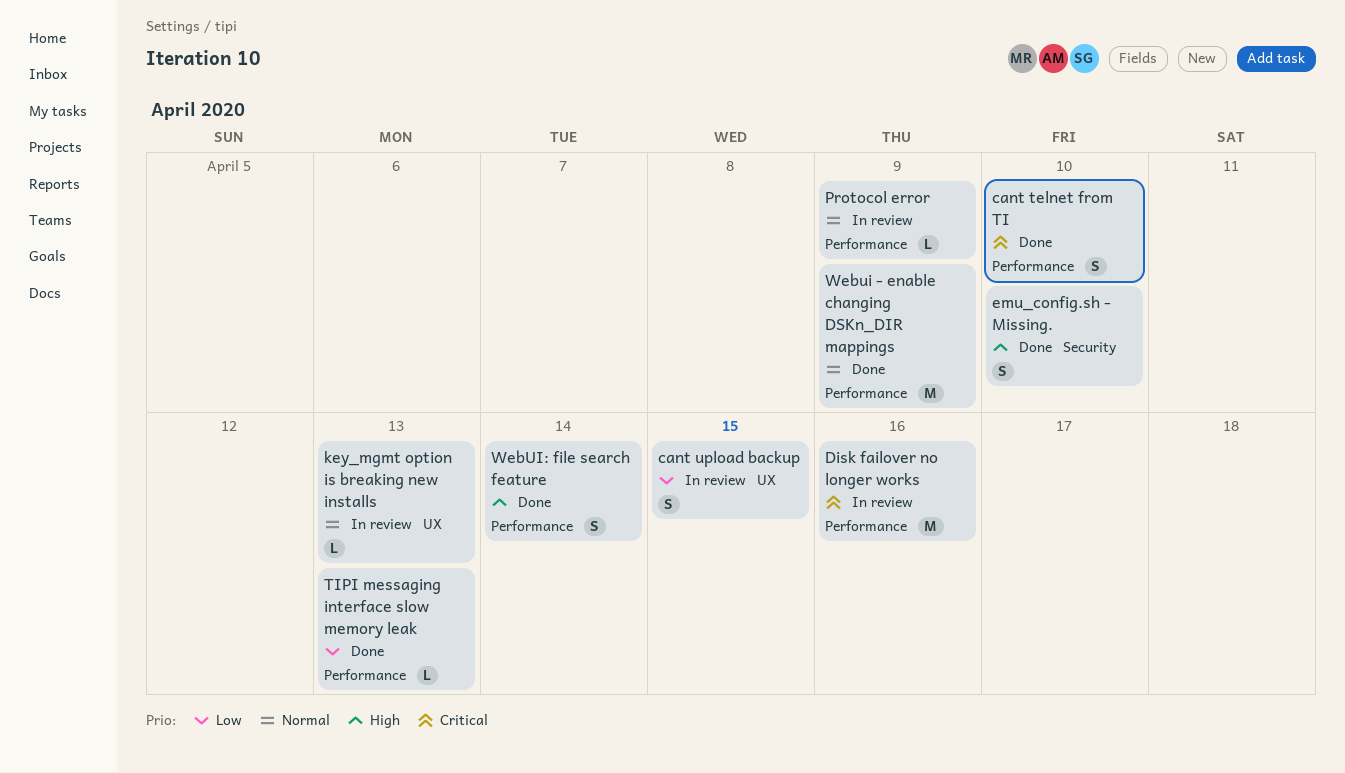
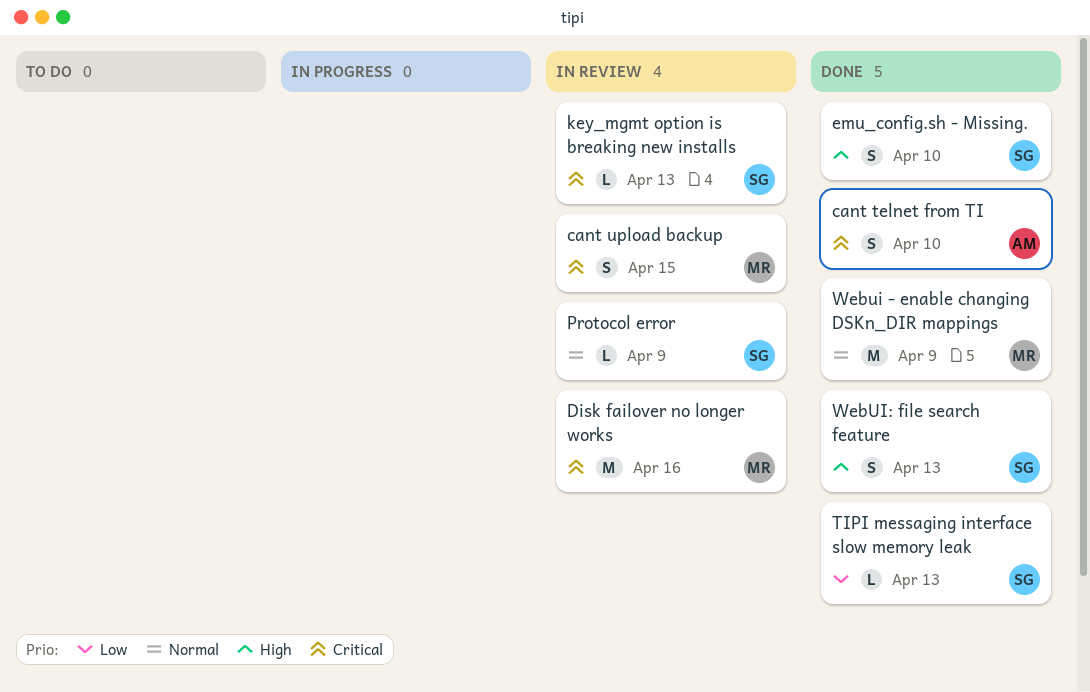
cant upload backup, priority: Low -> Critical
key_mgmt option is breaking new installs, priority: Normal -> Critical
WebUI: file search feature, due: Apr 14 -> Apr 13

